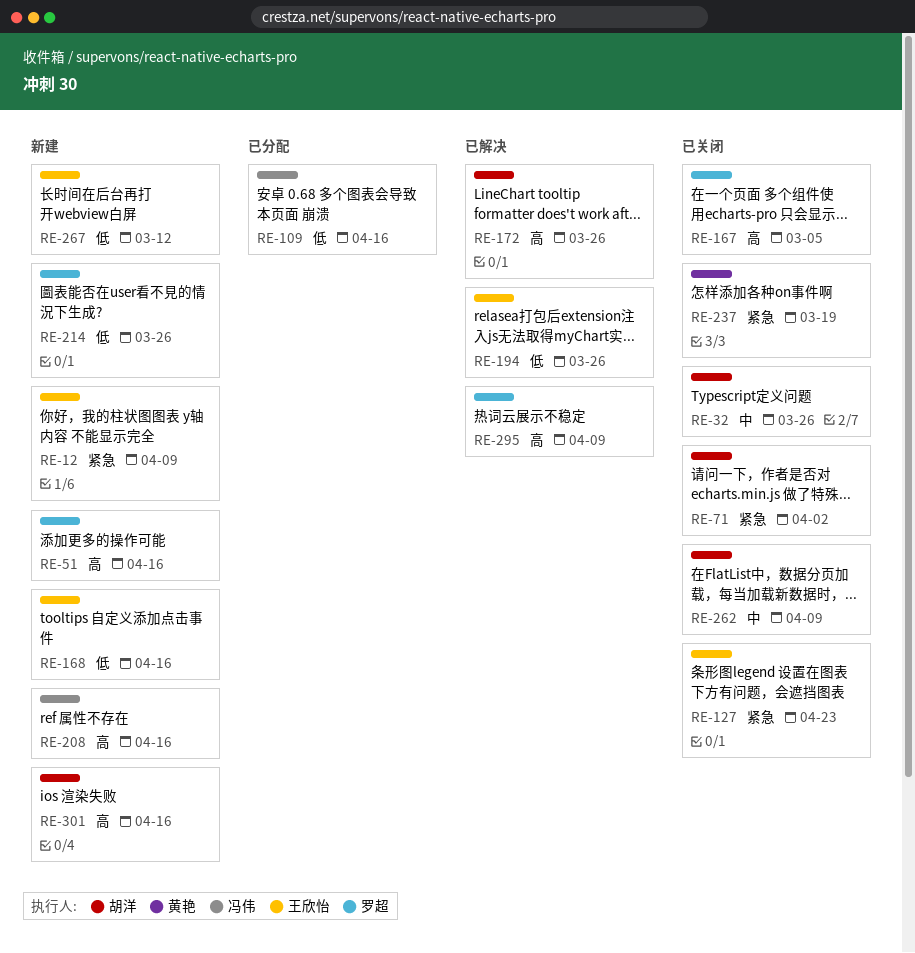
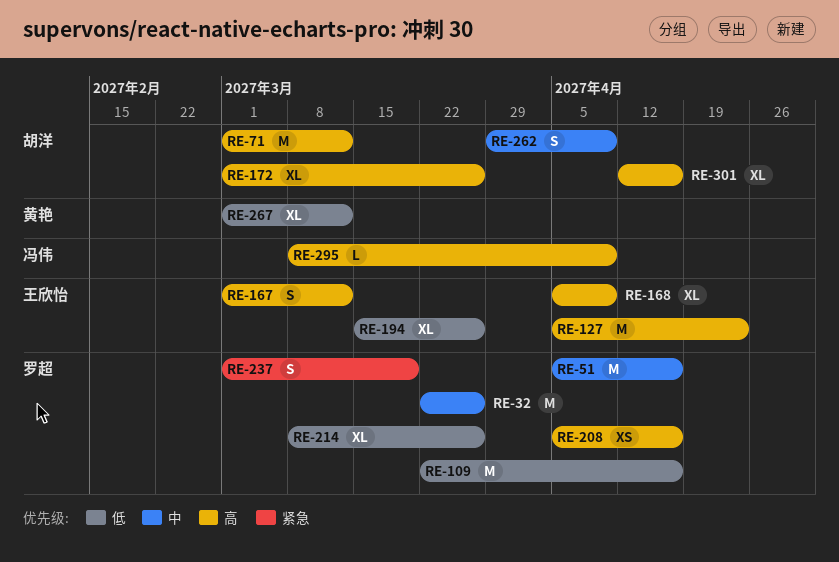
RE-12: present -> none
RE-32, owner: 胡洋 -> 罗超
RE-51, priority: 高 -> 中
RE-71, priority: 紧急 -> 高
RE-71, due: Apr 2 -> Mar 12
RE-109, owner: 冯伟 -> 罗超
RE-127, priority: 紧急 -> 高
RE-167, owner: 罗超 -> 王欣怡
RE-167, due: Mar 5 -> Mar 12
RE-168, priority: 低 -> 高
RE-168, due: Apr 16 -> Apr 9
RE-208, owner: 冯伟 -> 罗超
RE-237, owner: 黄艳 -> 罗超
RE-267, owner: 王欣怡 -> 黄艳
RE-295, owner: 罗超 -> 冯伟

